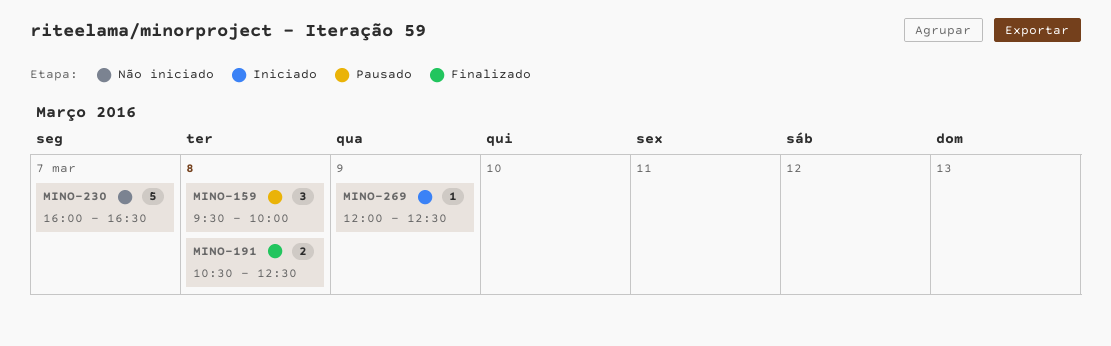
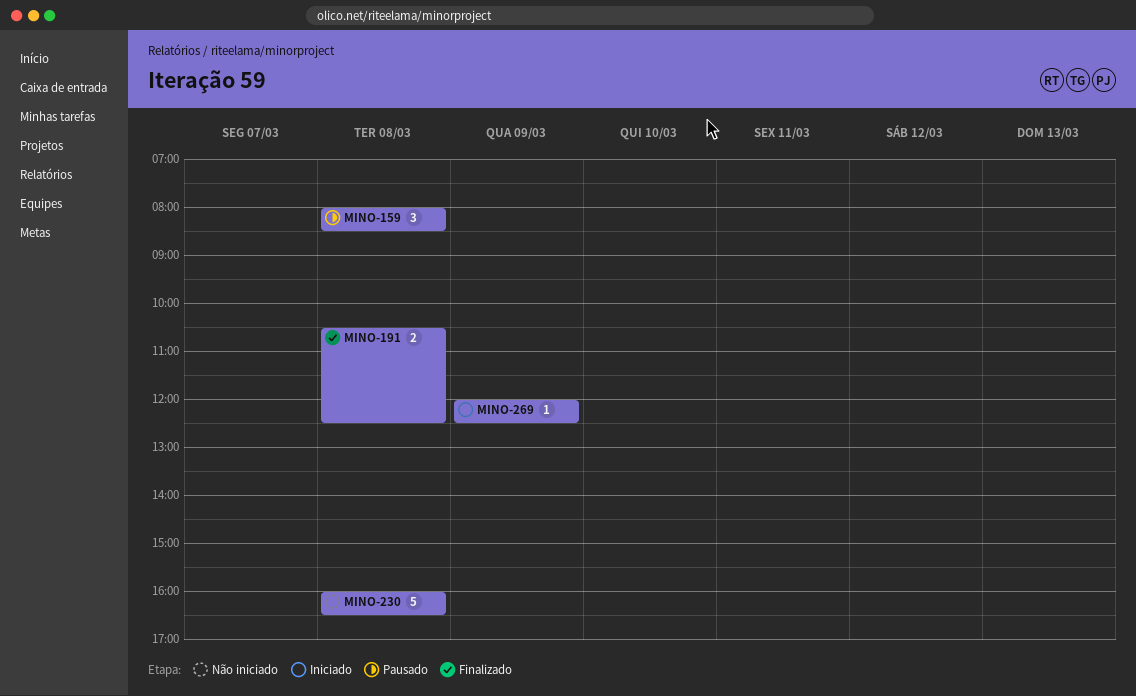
MINO-159, begins: 09:30 -> 08:00
MINO-159, ends: 10:00 -> 08:30
MINO-230, day: Mar 7 -> Mar 8

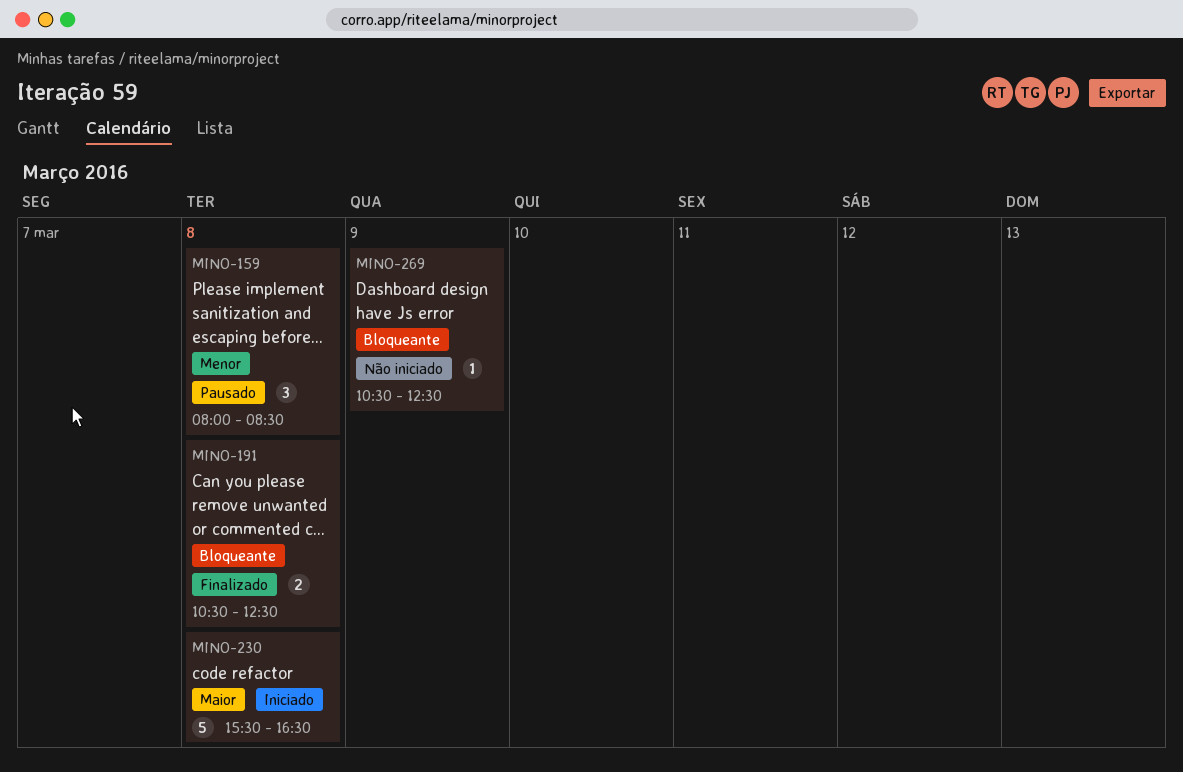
MINO-230, status: Não iniciado -> Iniciado
MINO-230, begins: 16:00 -> 15:30
MINO-269, status: Iniciado -> Não iniciado
MINO-269, begins: 12:00 -> 10:30

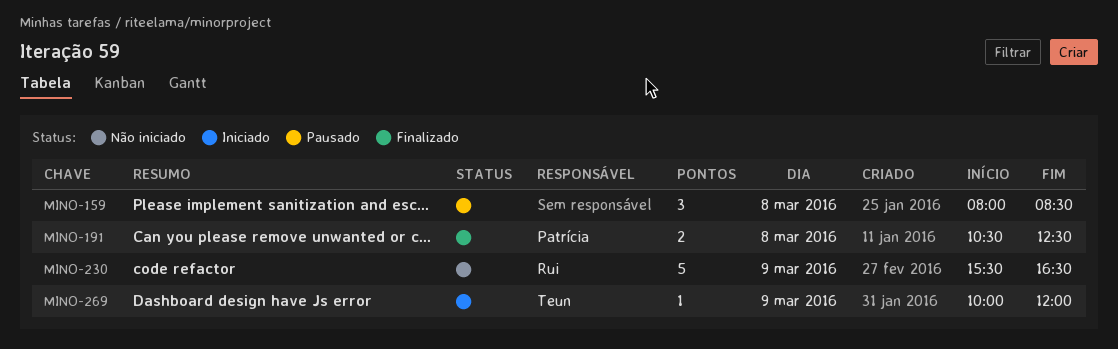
MINO-230, status: Iniciado -> Não iniciado
MINO-230, day: Mar 8 -> Mar 9
MINO-269, status: Não iniciado -> Iniciado
MINO-269, begins: 10:30 -> 10:00
MINO-269, ends: 12:30 -> 12:00

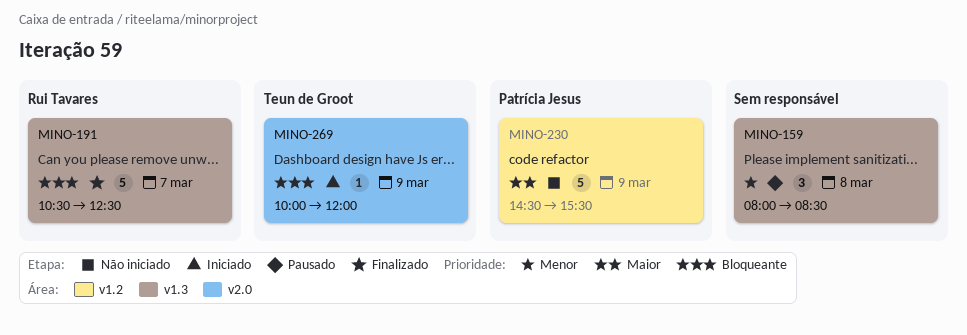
MINO-191, owner: Patrícia Jesus -> Rui Tavares
MINO-191, estimate: 2 -> 5
MINO-191, day: Mar 8 -> Mar 7
MINO-230, owner: Rui Tavares -> Patrícia Jesus
MINO-230, begins: 15:30 -> 14:30
MINO-230, ends: 16:30 -> 15:30

